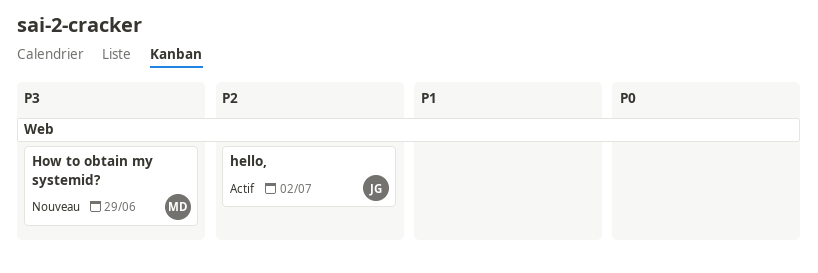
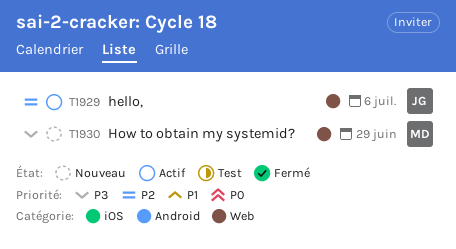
hello,, due: Jul 2 -> Jul 6

